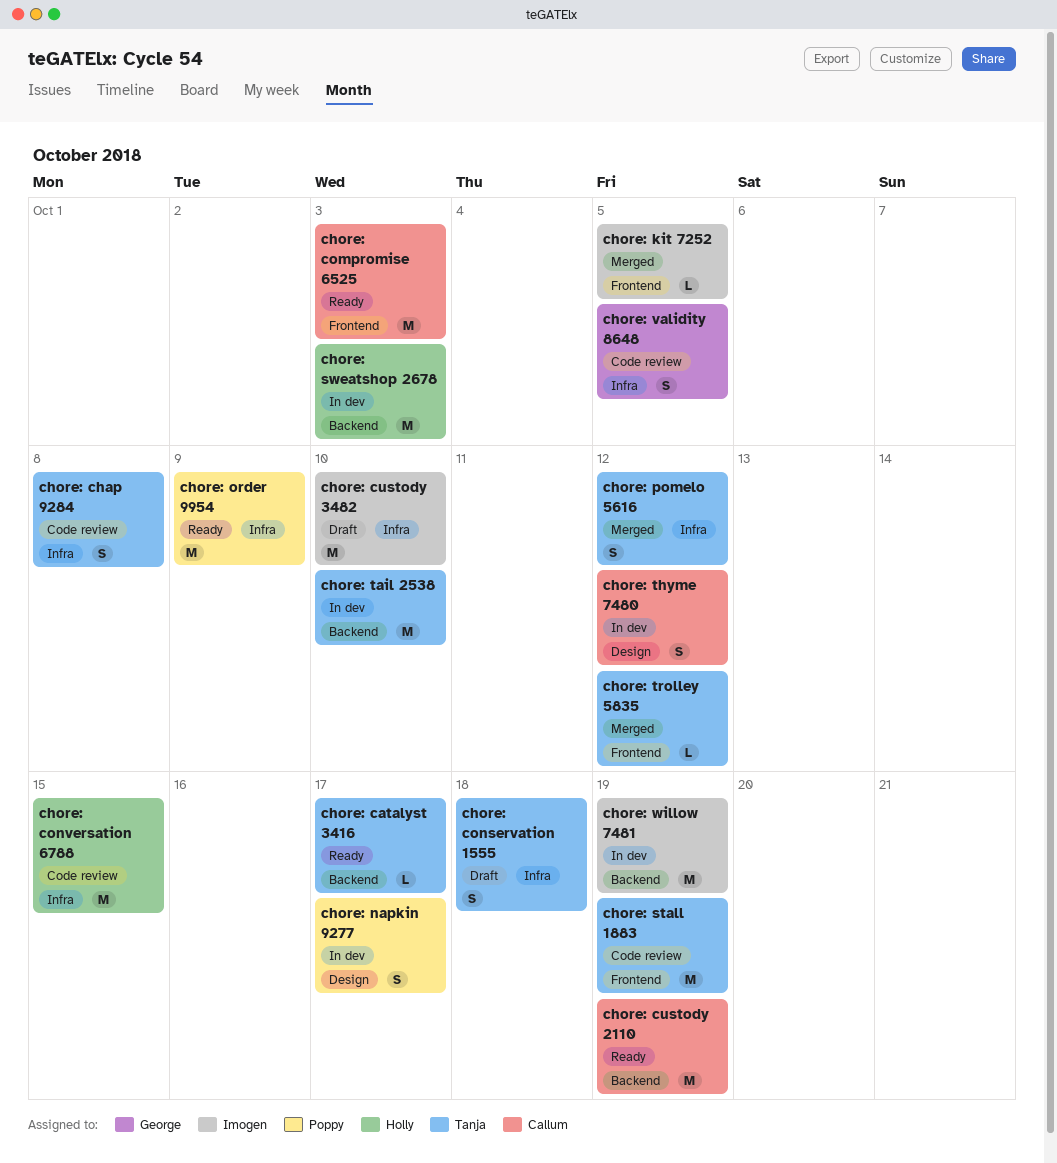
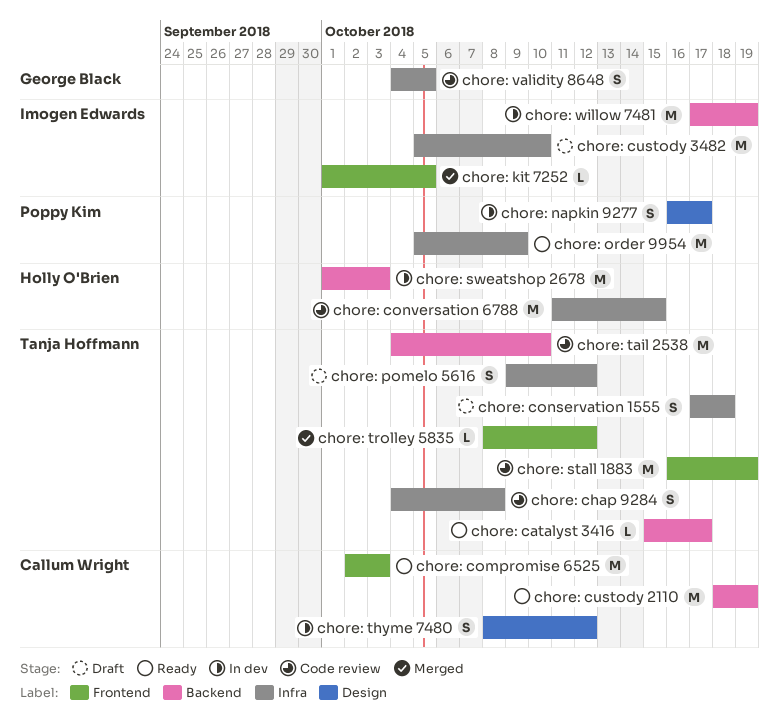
chore: pomelo 5616, status: Merged -> Draft
chore: tail 2538, status: In dev -> Code review

